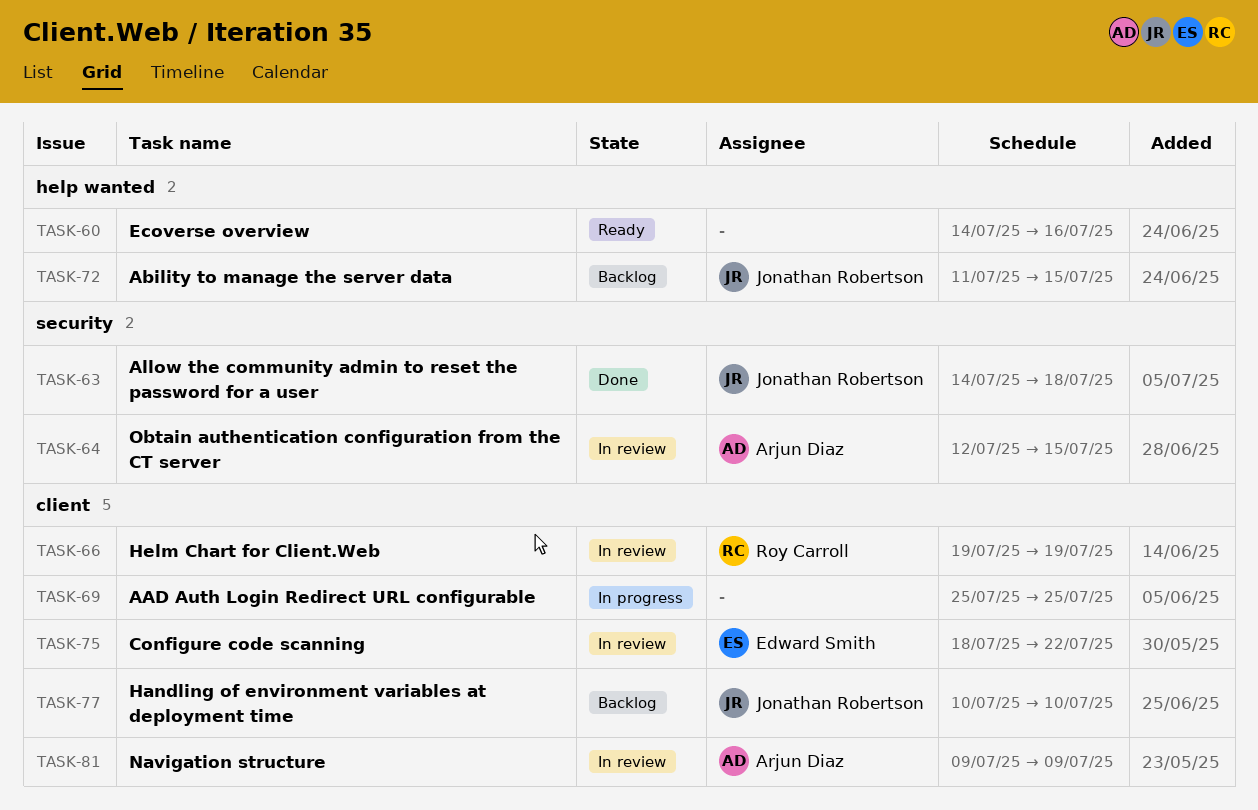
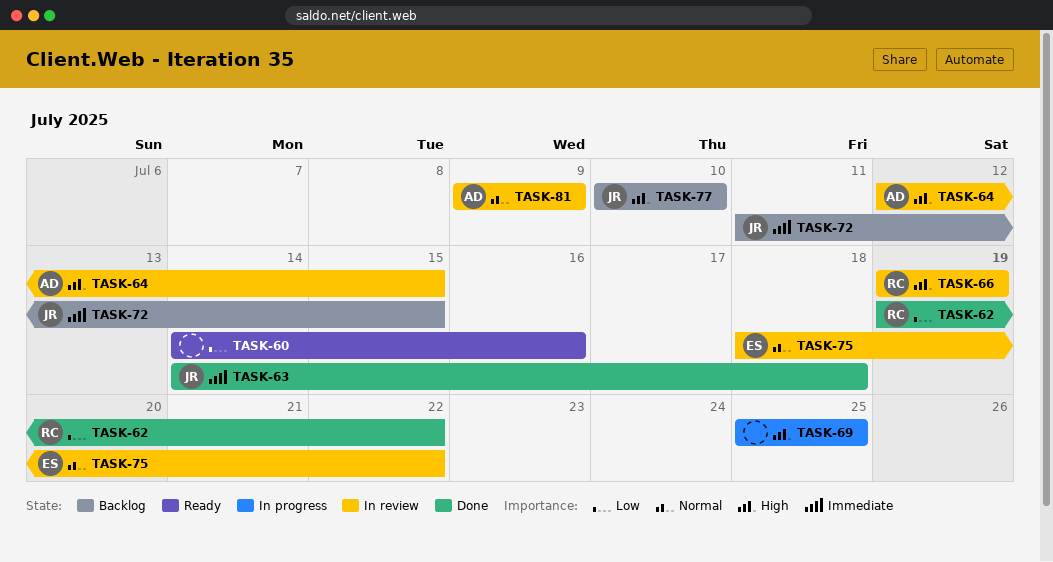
TASK-62: none -> present

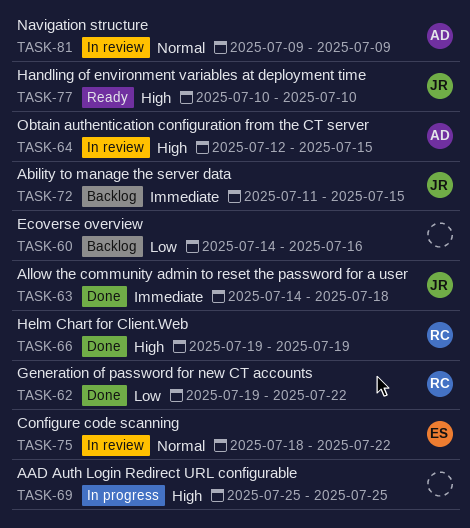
TASK-60, status: Ready -> Backlog
TASK-66, status: In review -> Done
TASK-77, status: Backlog -> Ready

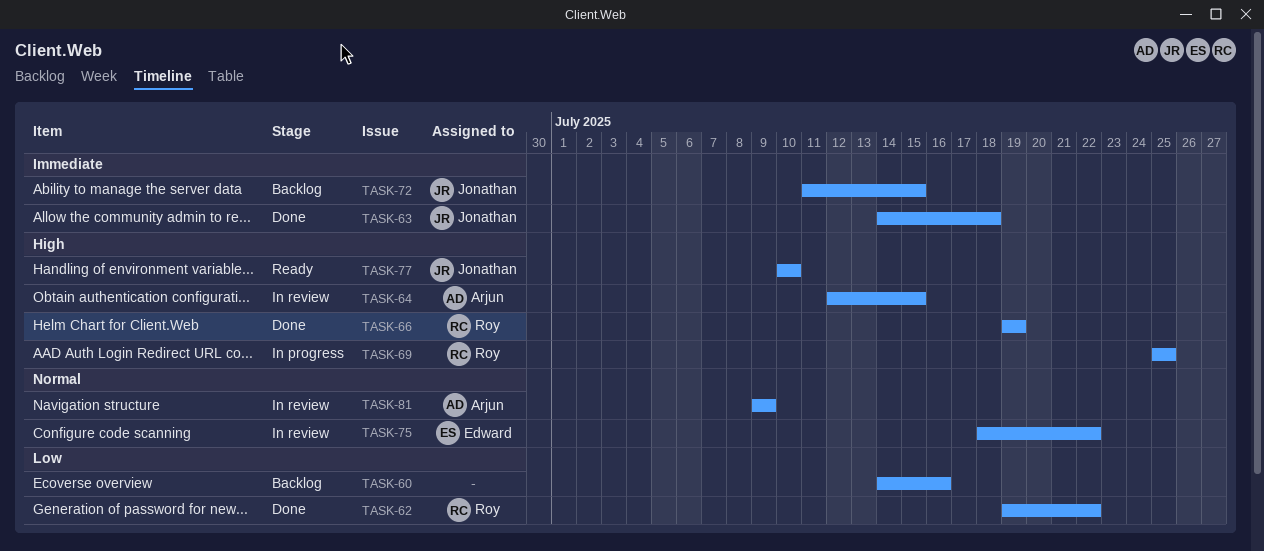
TASK-69, owner: none -> Roy

